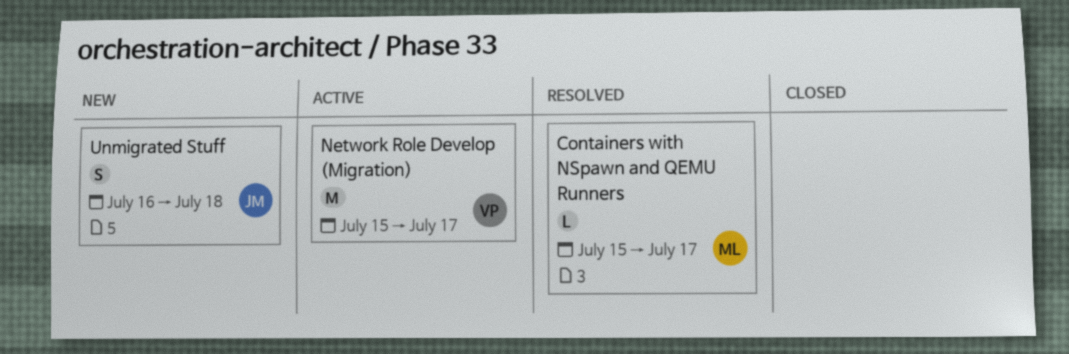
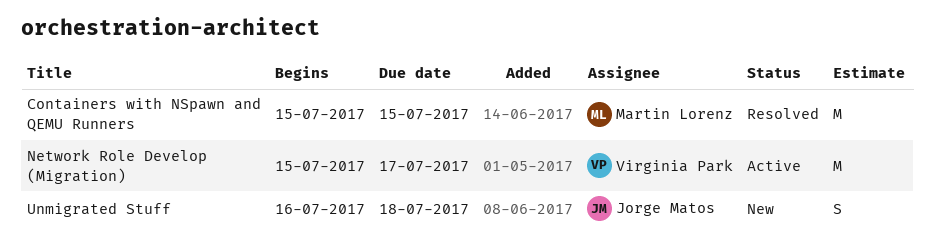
Containers with NSpawn and QEMU Runners, estimate: L -> M
Containers with NSpawn and QEMU Runners, due: Jul 17 -> Jul 15

